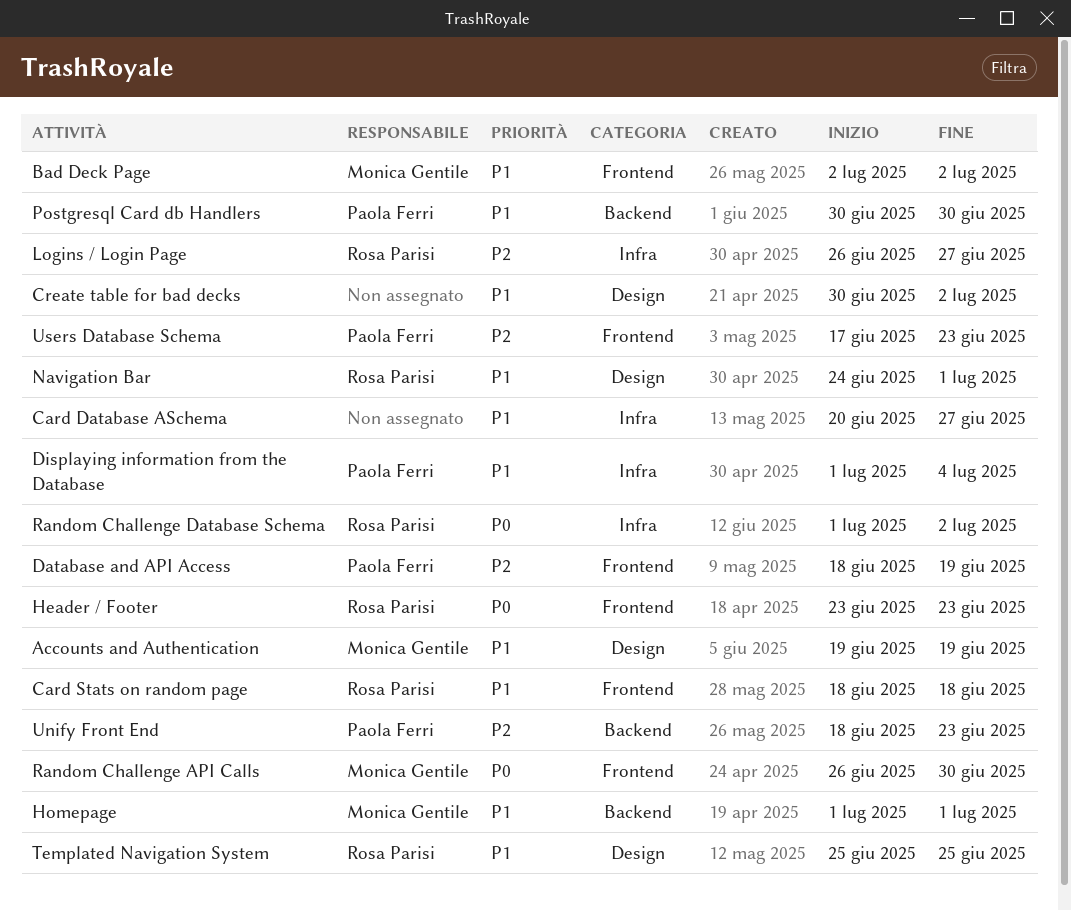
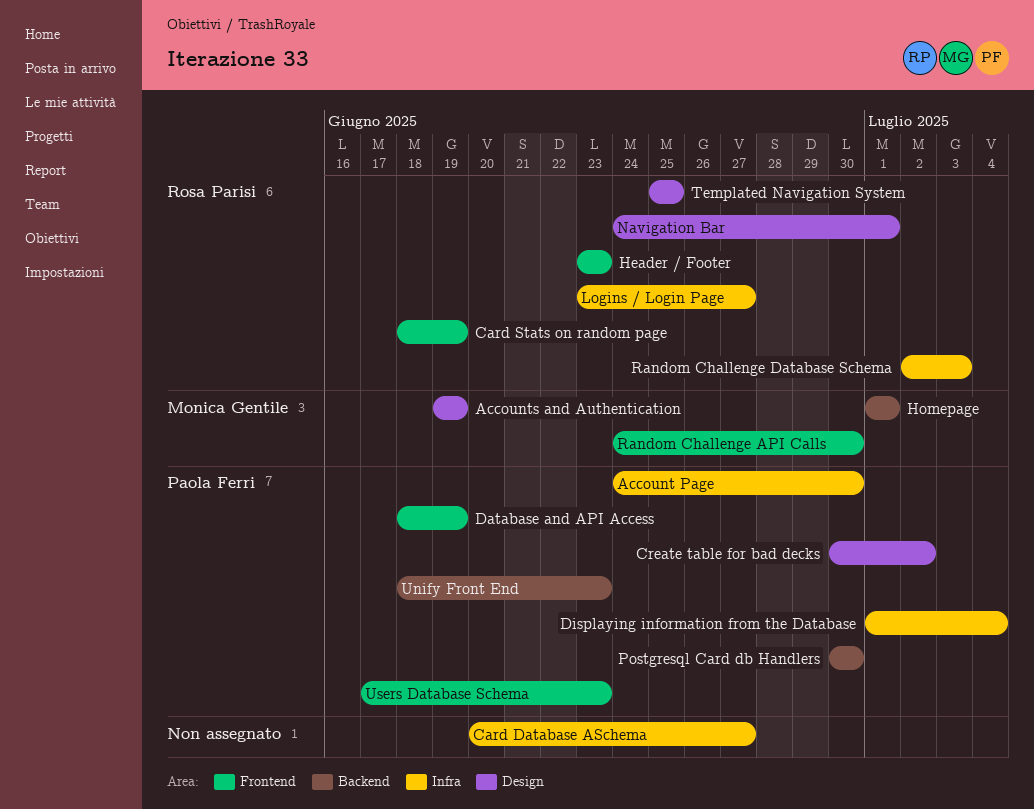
Account Page: none -> present
Bad Deck Page: present -> none
Card Stats on random page, due: Jun 18 -> Jun 19
Create table for bad decks, owner: none -> Paola Ferri
Logins / Login Page, start: Jun 26 -> Jun 23
Random Challenge API Calls, start: Jun 26 -> Jun 24
Random Challenge Database Schema, start: Jul 1 -> Jul 2
Random Challenge Database Schema, due: Jul 2 -> Jul 3

